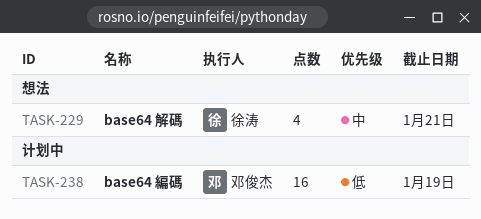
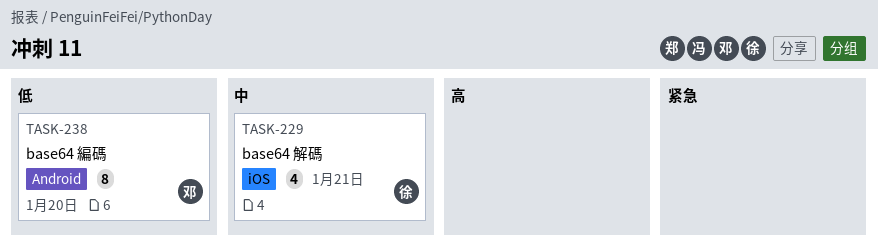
TASK-238, estimate: 16 -> 8
TASK-238, due: Jan 19 -> Jan 20

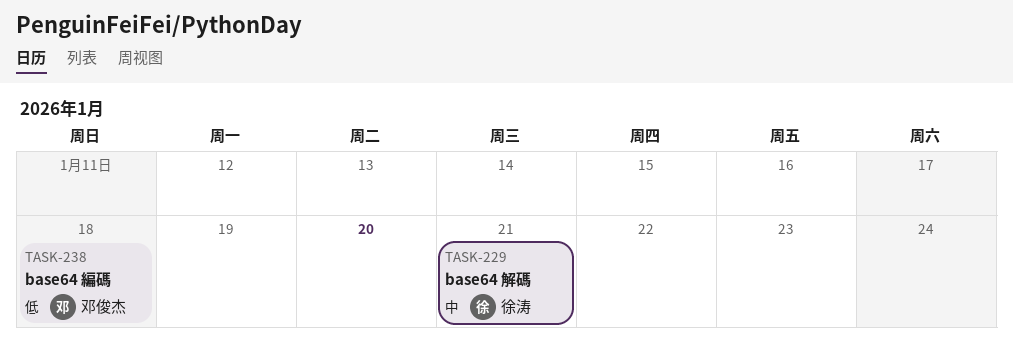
TASK-238, due: Jan 20 -> Jan 18

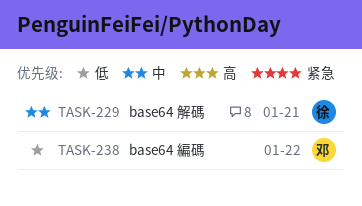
TASK-238, due: Jan 18 -> Jan 22

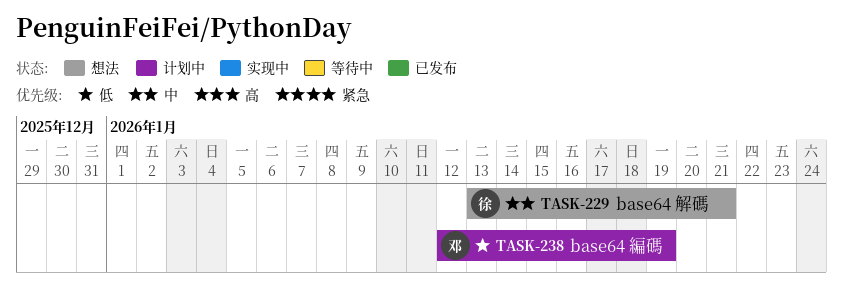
TASK-238, due: Jan 22 -> Jan 19

